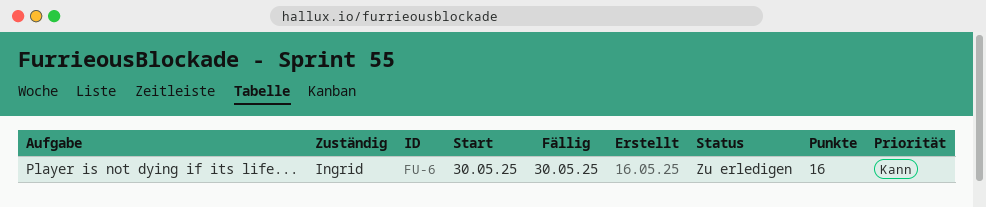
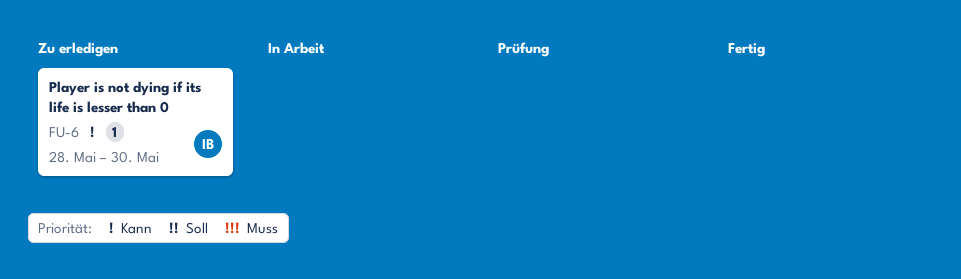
FU-6, estimate: 16 -> 1
FU-6, start: May 30 -> May 28

